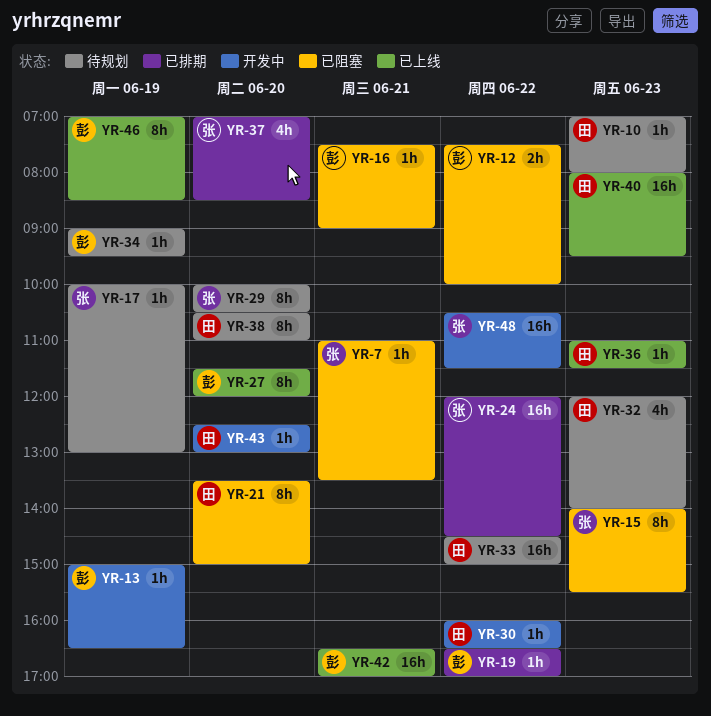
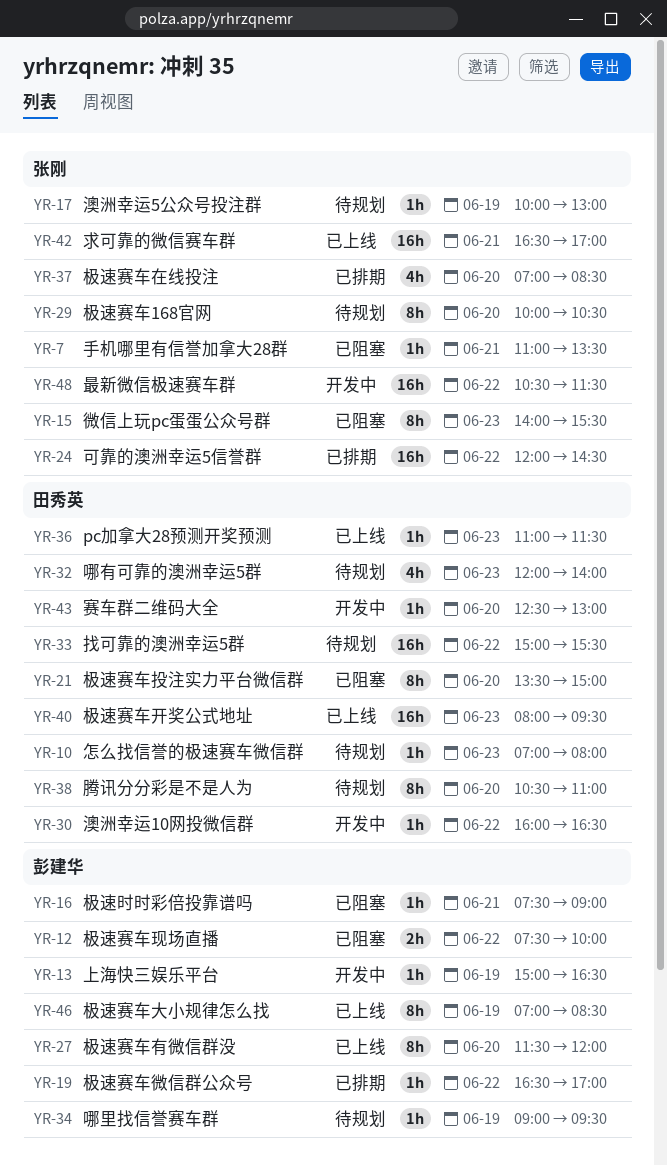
YR-33, begins: 14:30 -> 15:00
YR-33, ends: 15:00 -> 15:30
YR-42, owner: 彭建华 -> 张刚

